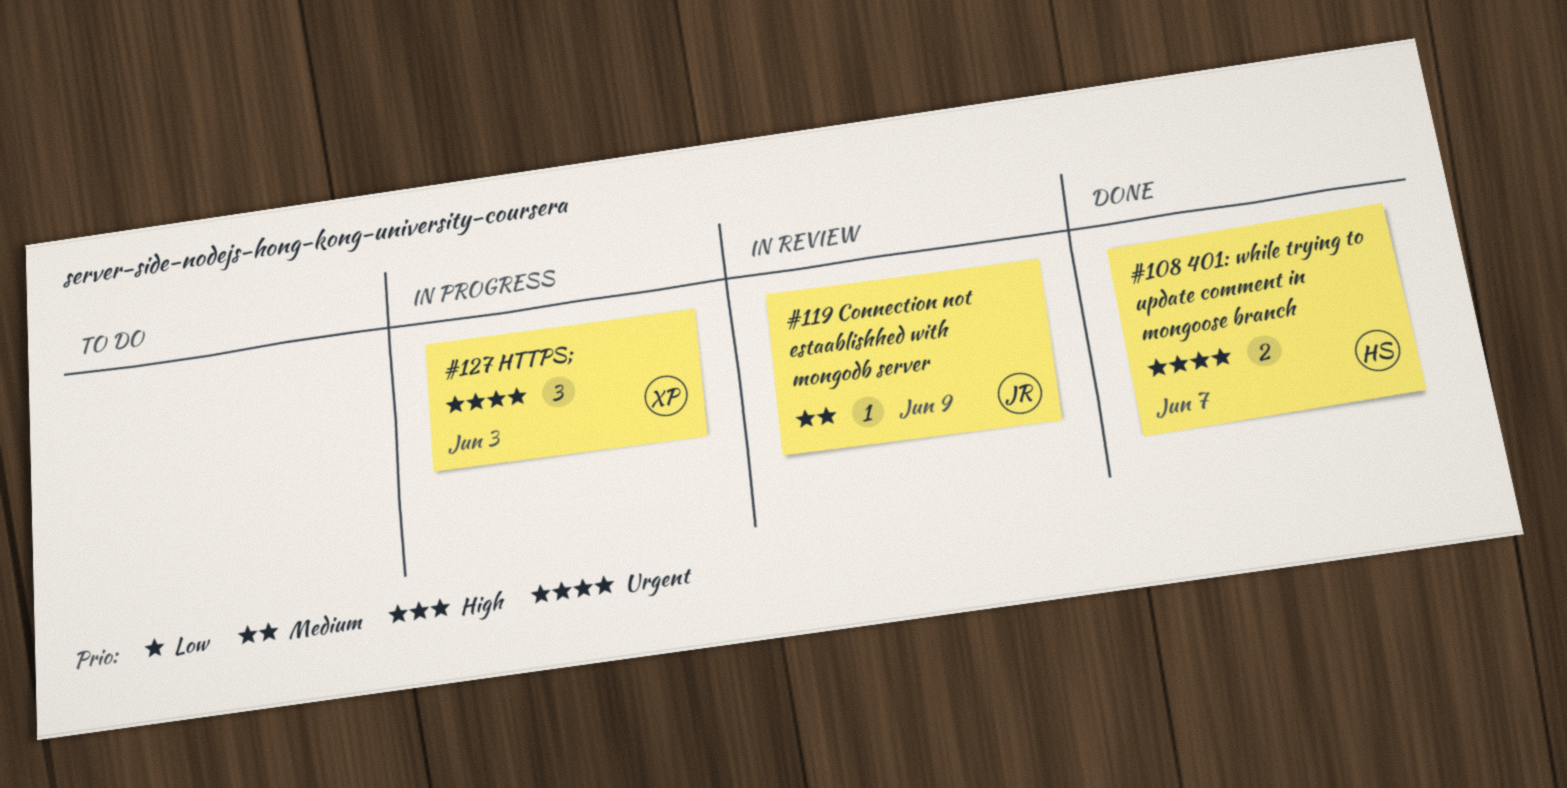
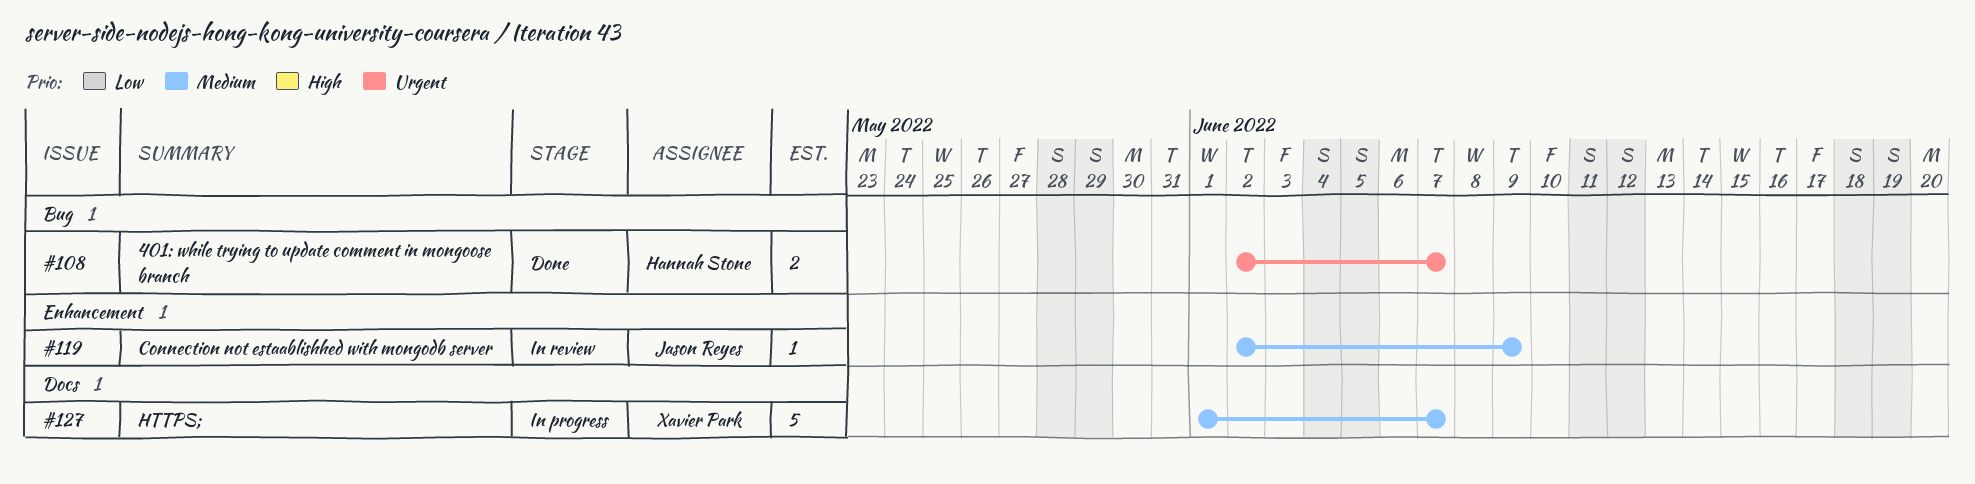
#127, priority: Urgent -> Medium
#127, estimate: 3 -> 5
#127, due: Jun 3 -> Jun 7

